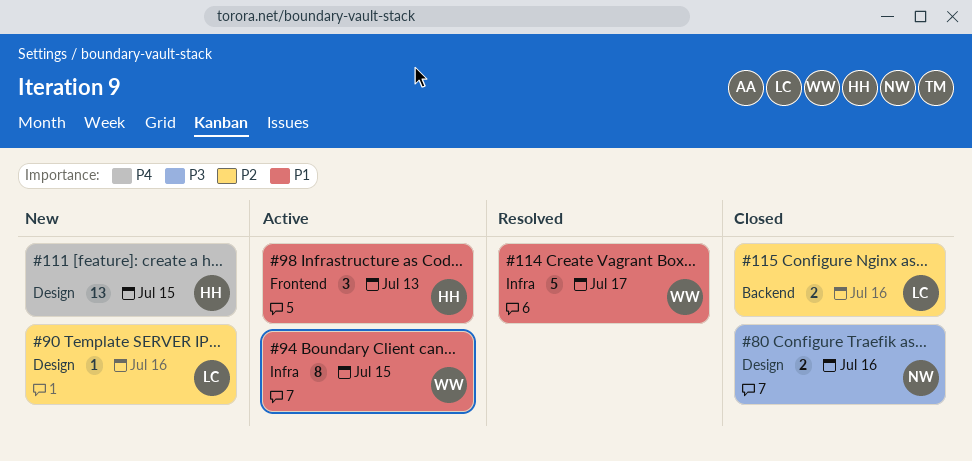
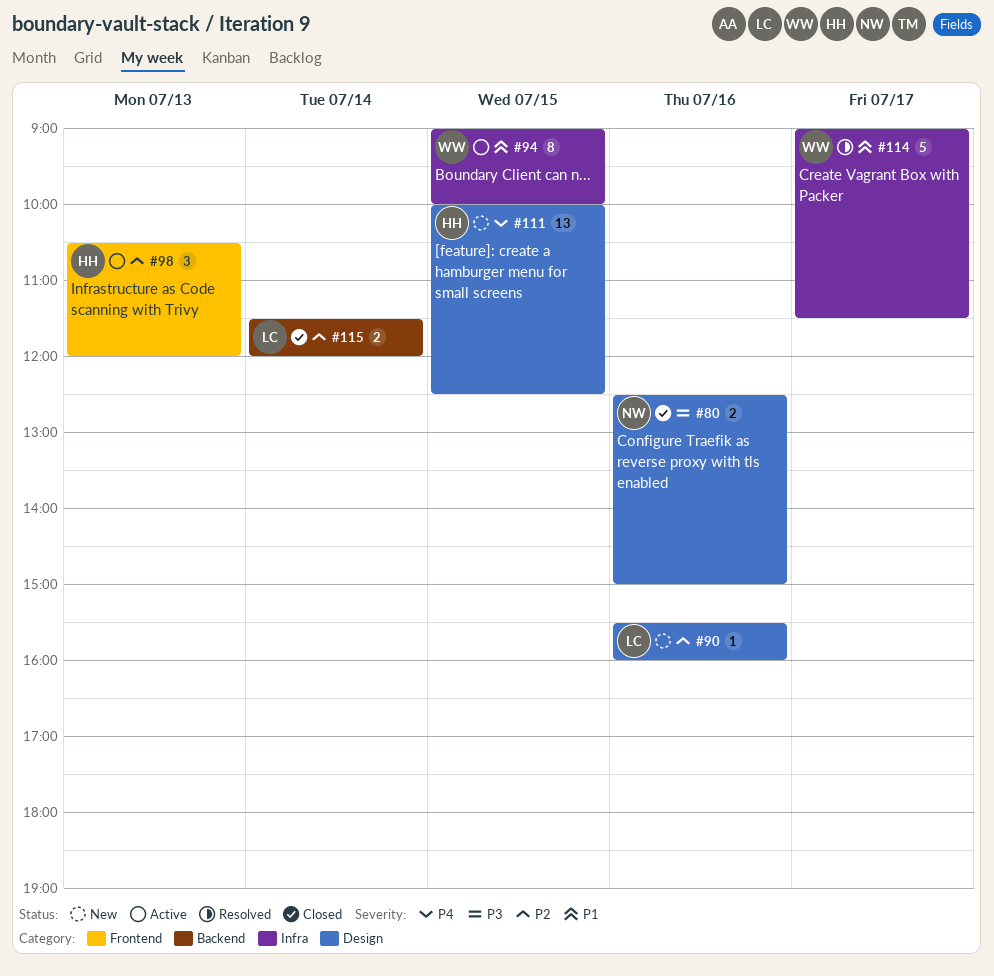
#98, priority: P1 -> P2
#115, day: Jul 16 -> Jul 14

